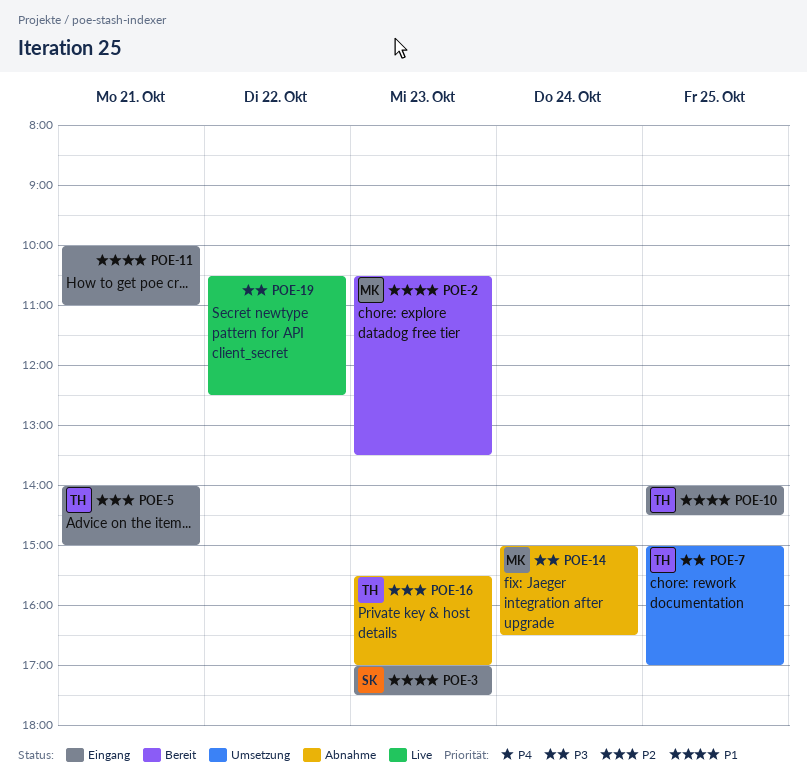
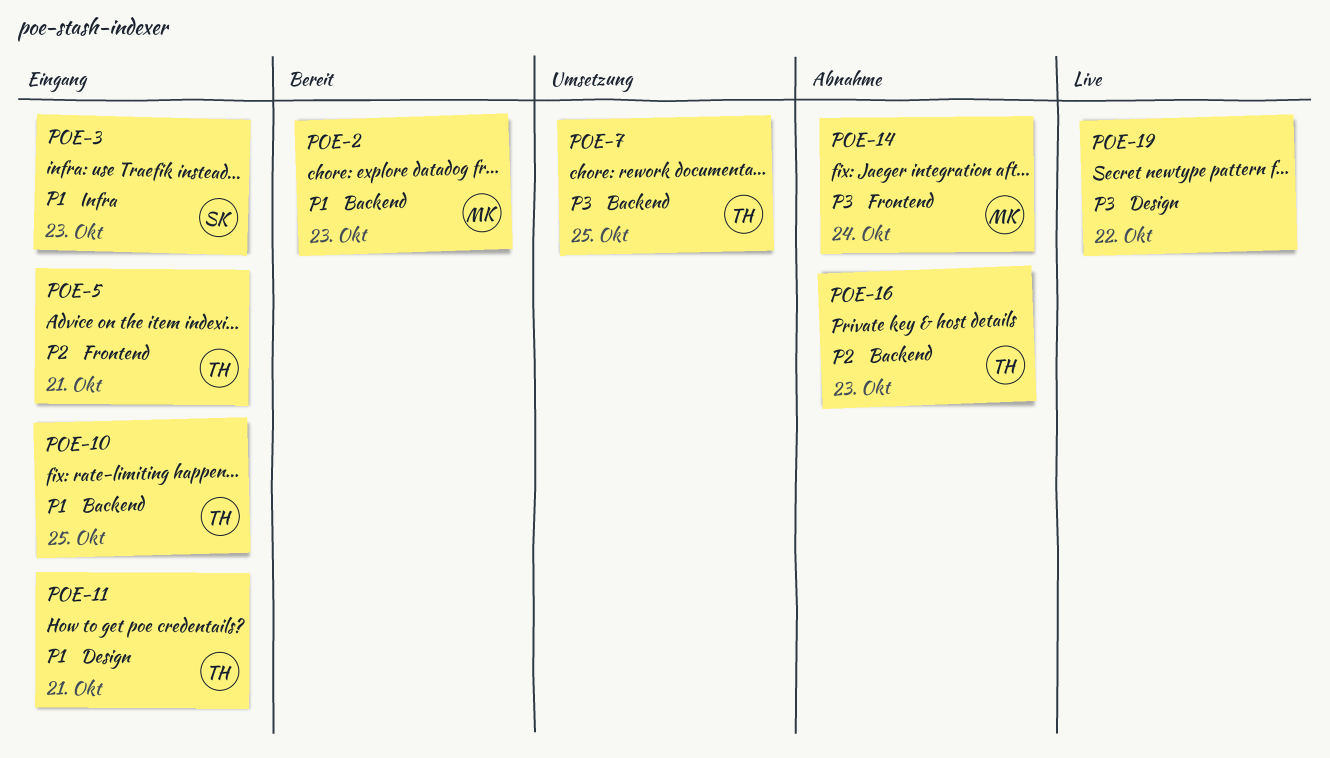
POE-11, owner: none -> TH

